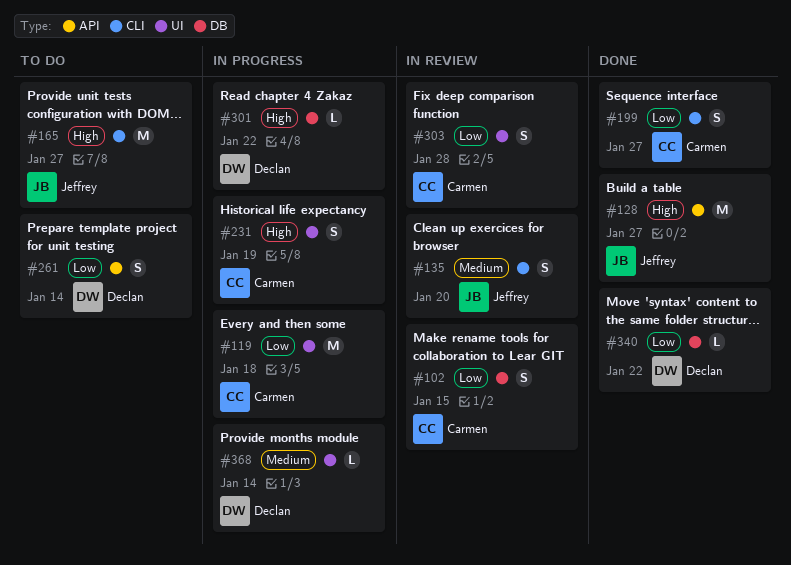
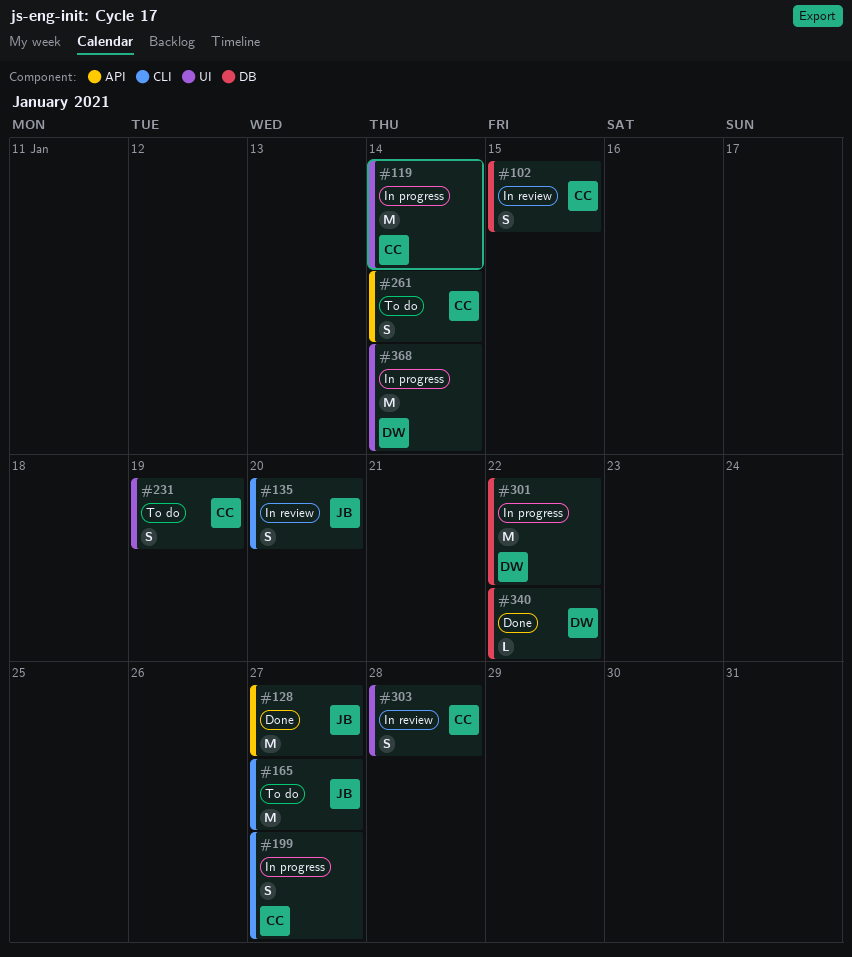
#119, due: Jan 18 -> Jan 14
#199, status: Done -> In progress
#231, status: In progress -> To do
#261, owner: Declan -> Carmen
#301, estimate: L -> M
#368, estimate: L -> M

